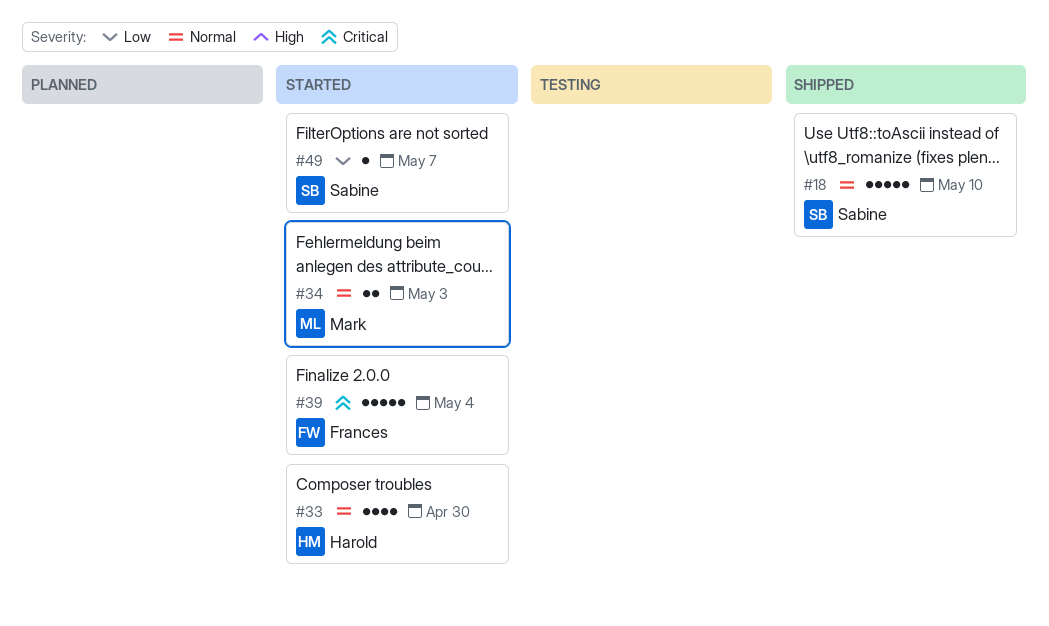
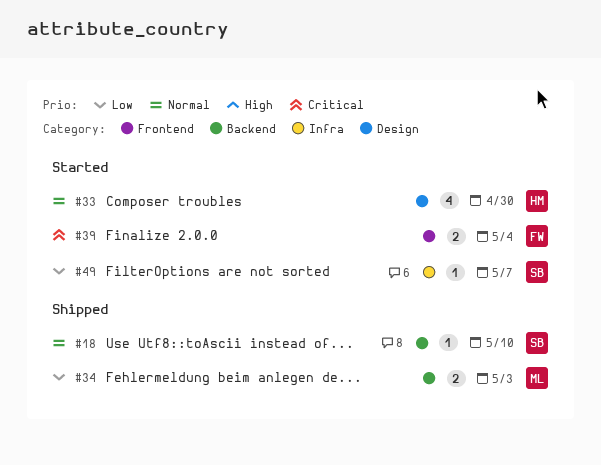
#18, estimate: 5 -> 1
#34, status: Started -> Shipped
#34, priority: Normal -> Low
#39, estimate: 5 -> 2

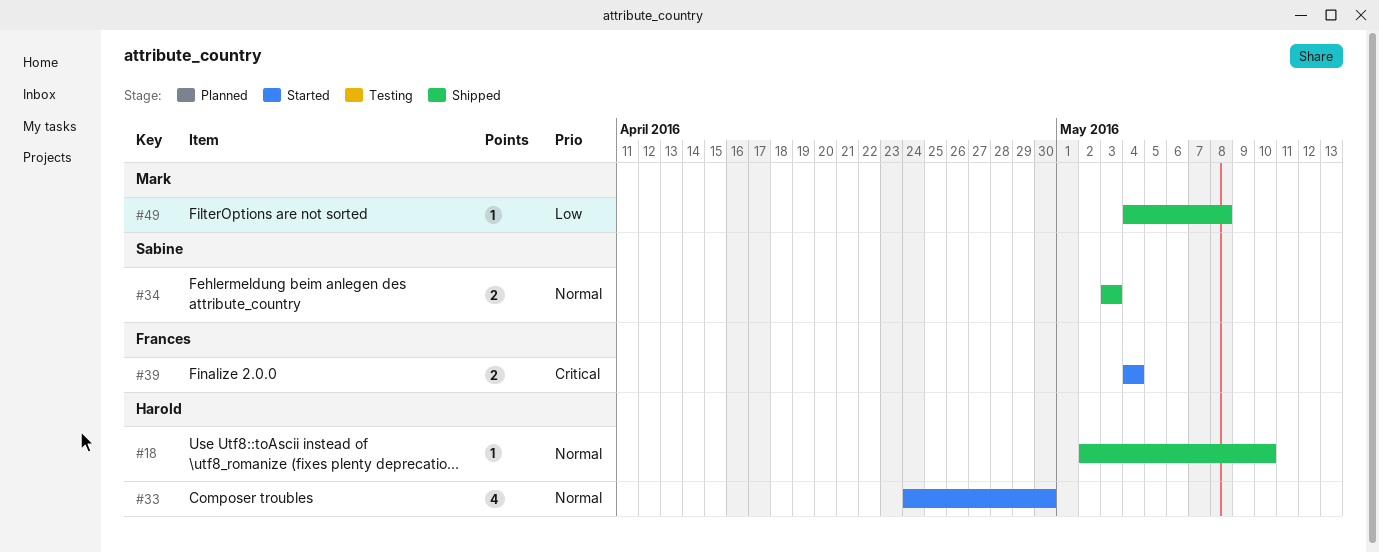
#18, owner: Sabine -> Harold
#34, owner: Mark -> Sabine
#34, priority: Low -> Normal
#49, status: Started -> Shipped
#49, owner: Sabine -> Mark
#49, due: May 7 -> May 8

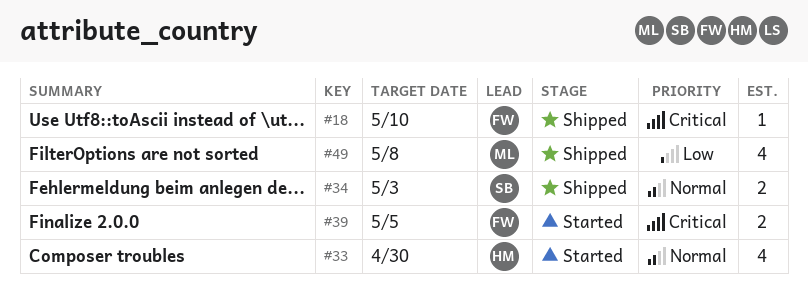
#18, owner: Harold -> Frances
#18, priority: Normal -> Critical
#39, due: May 4 -> May 5
#49, estimate: 1 -> 4

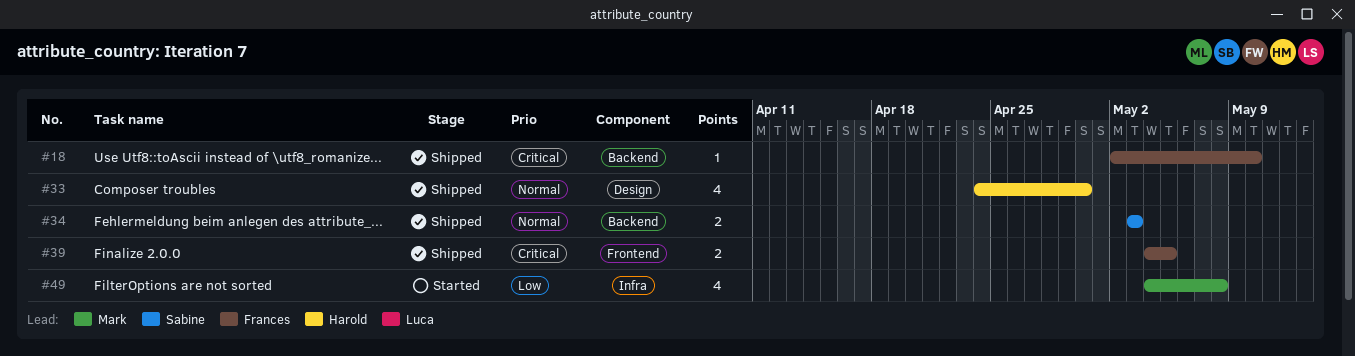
#33, status: Started -> Shipped
#39, status: Started -> Shipped
#49, status: Shipped -> Started

